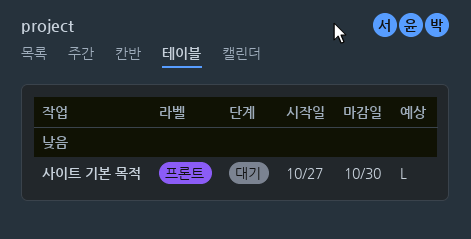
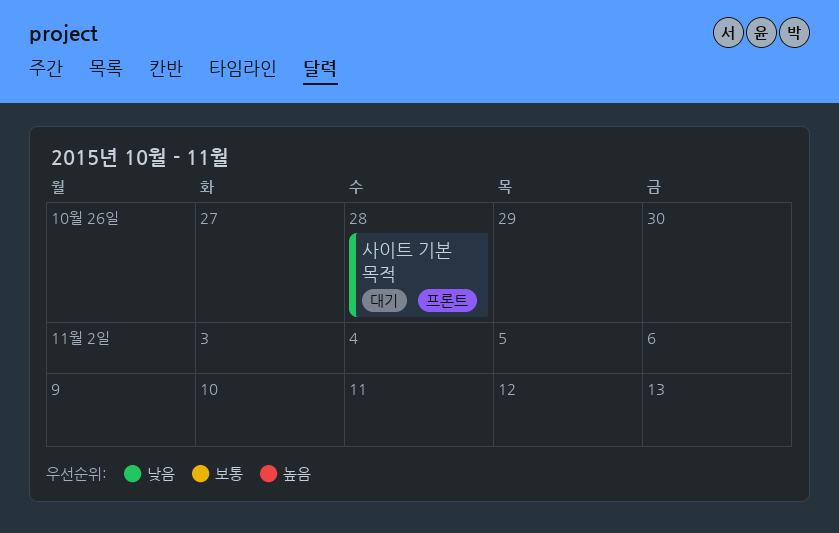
사이트 기본 목적, due: Oct 30 -> Oct 28

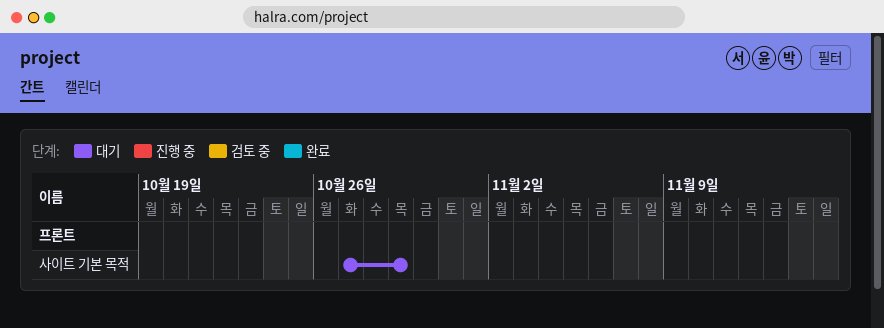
사이트 기본 목적, due: Oct 28 -> Oct 29

